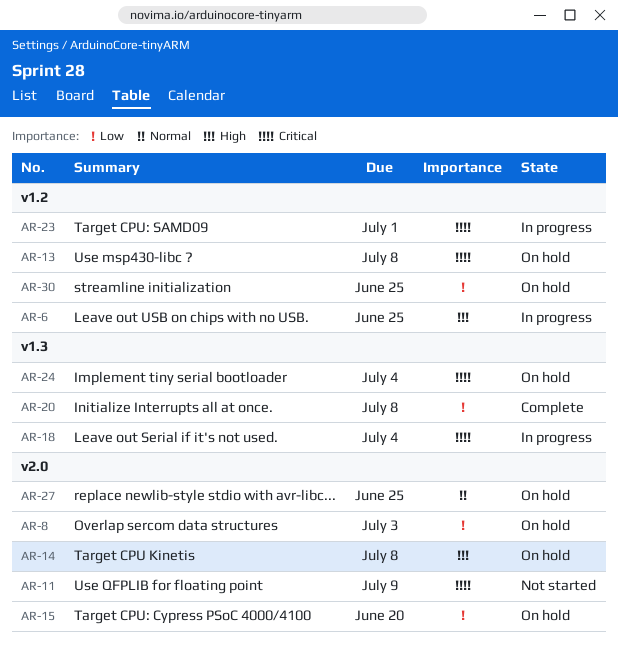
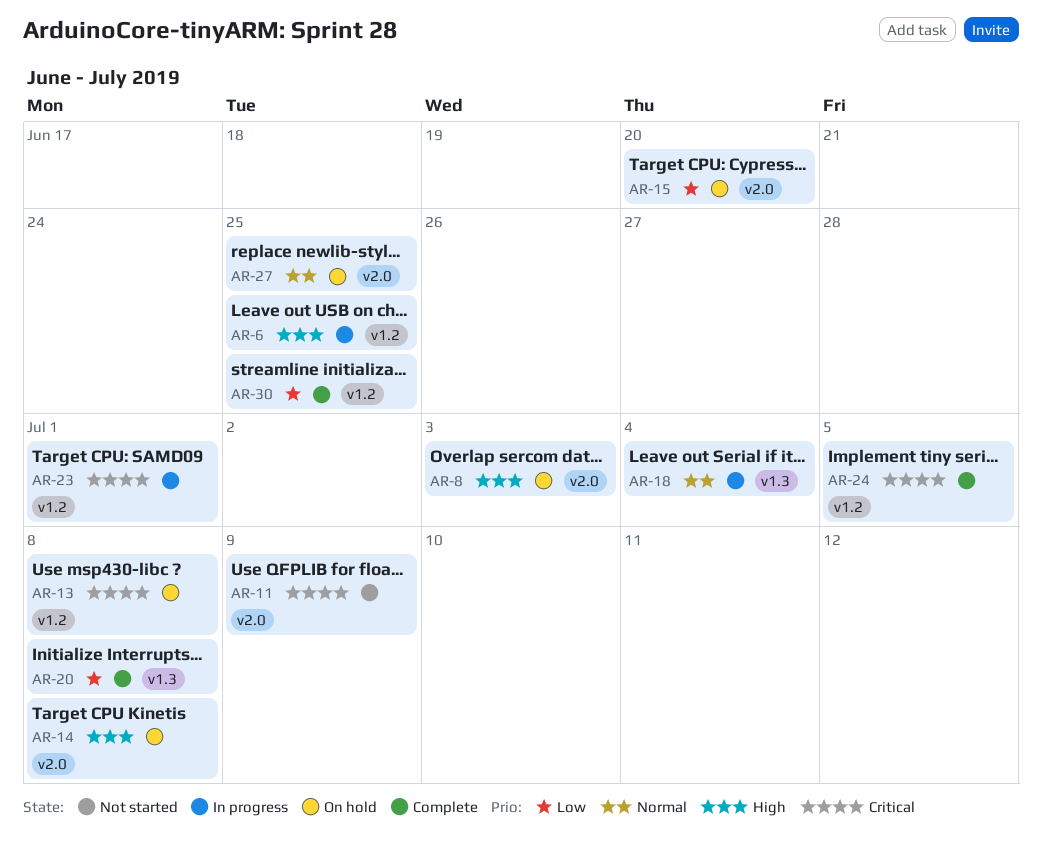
AR-8, priority: Low -> High
AR-18, priority: Critical -> Normal
AR-24, status: On hold -> Complete
AR-24, label: v1.3 -> v1.2
AR-24, due: Jul 4 -> Jul 5
AR-30, status: On hold -> Complete

